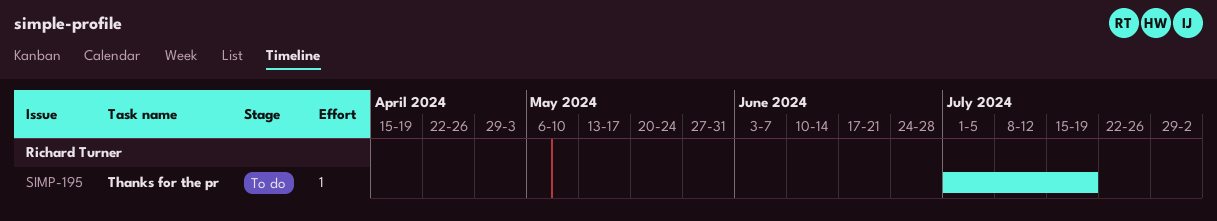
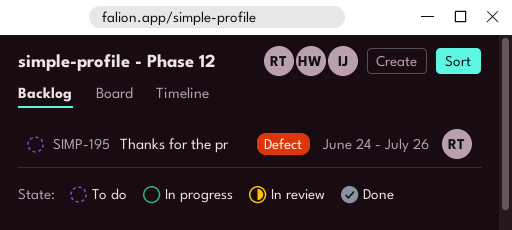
SIMP-195, start: Jul 1 -> Jun 24
SIMP-195, due: Jul 19 -> Jul 26

